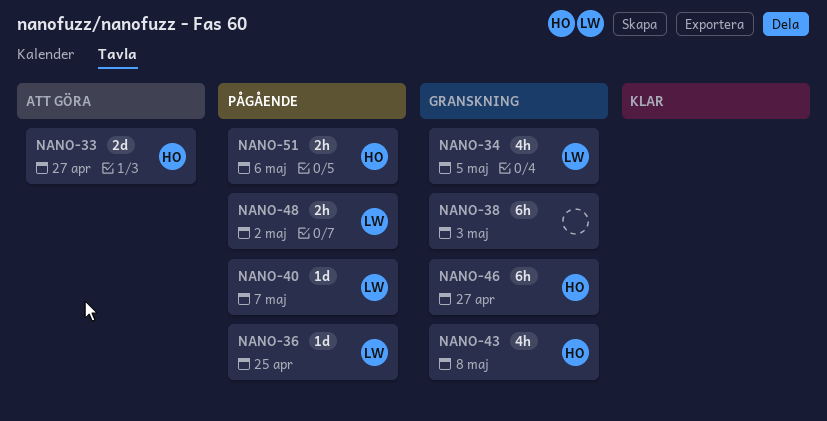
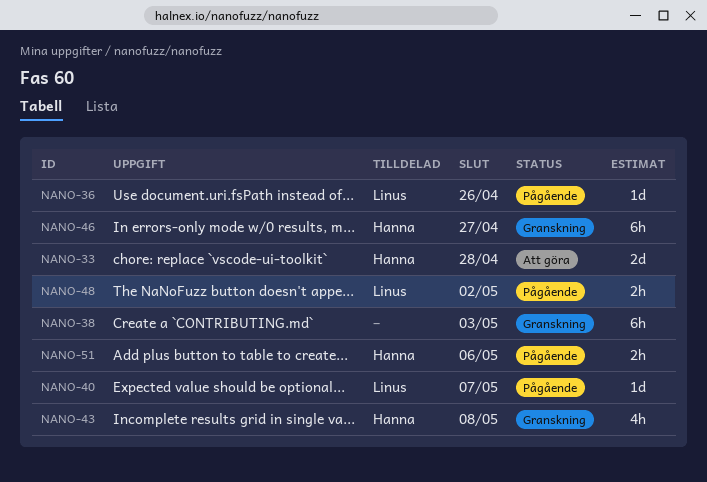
NANO-33, due: Apr 27 -> Apr 28
NANO-34: present -> none
NANO-36, due: Apr 25 -> Apr 26

